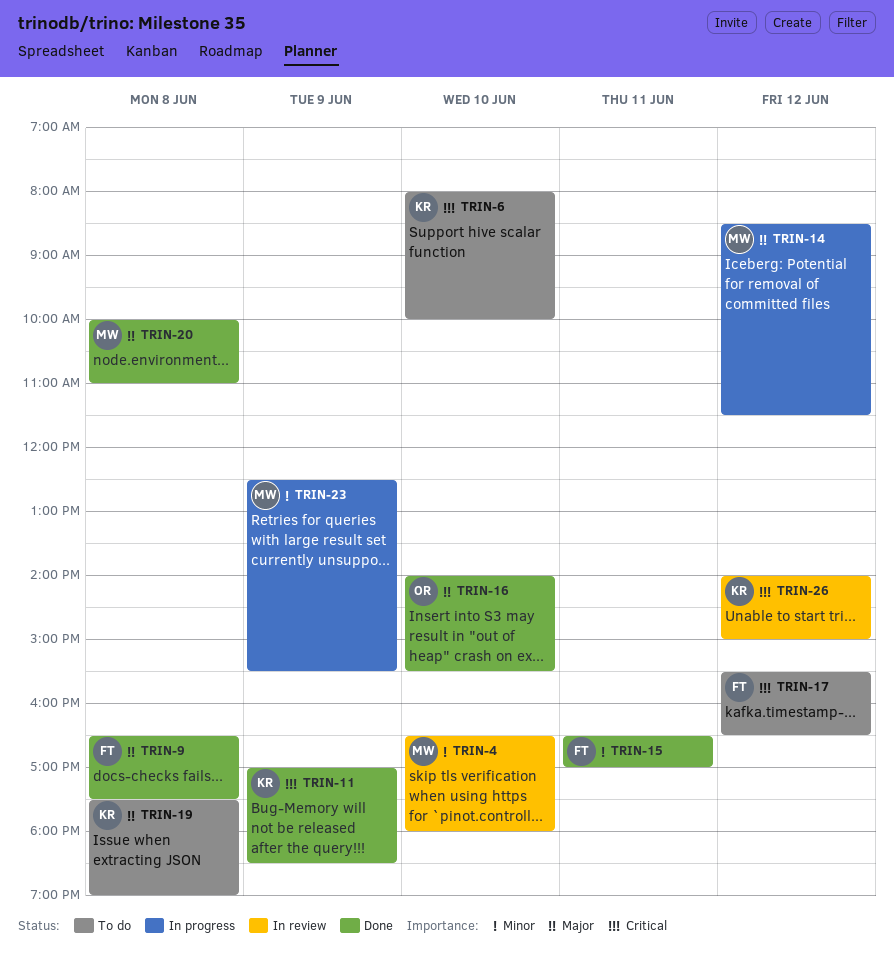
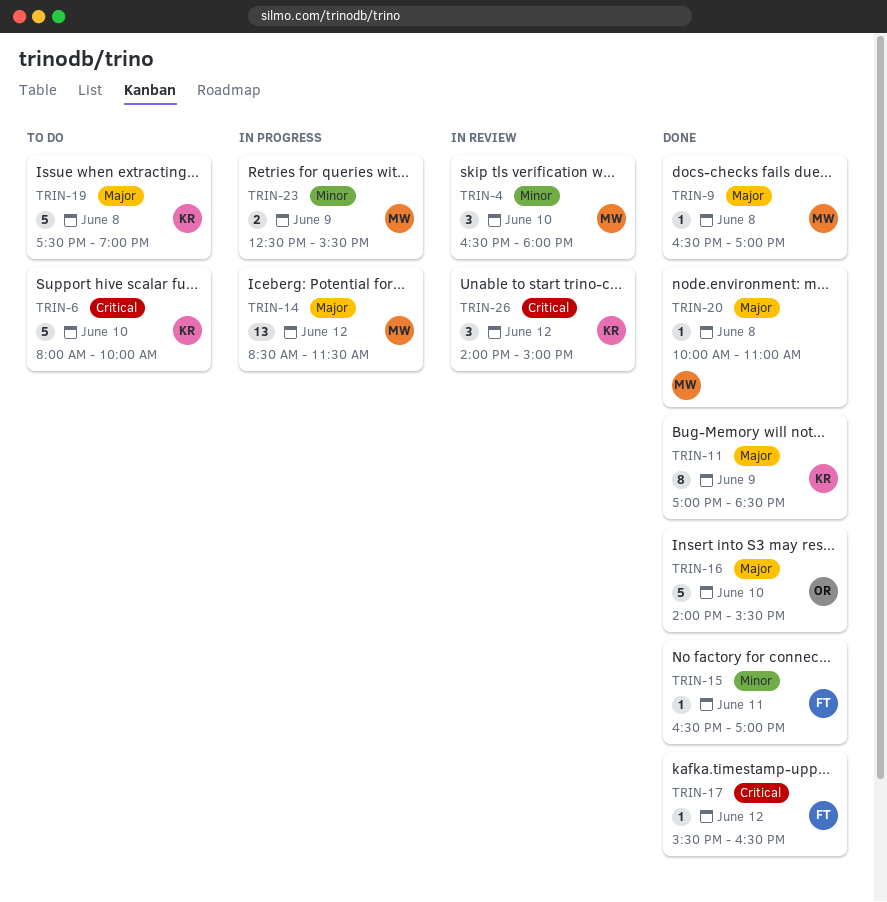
TRIN-9, owner: FT -> MW
TRIN-9, ends: 17:30 -> 17:00
TRIN-11, priority: Critical -> Major
TRIN-17, status: To do -> Done

